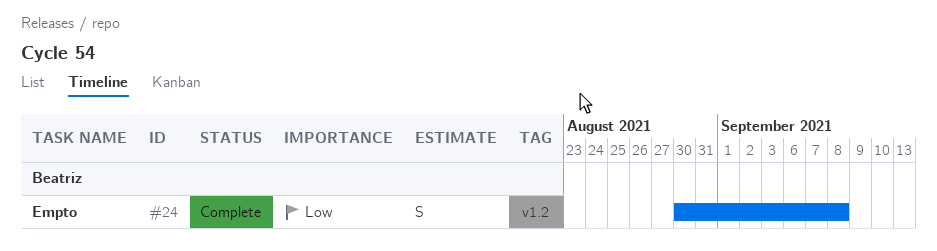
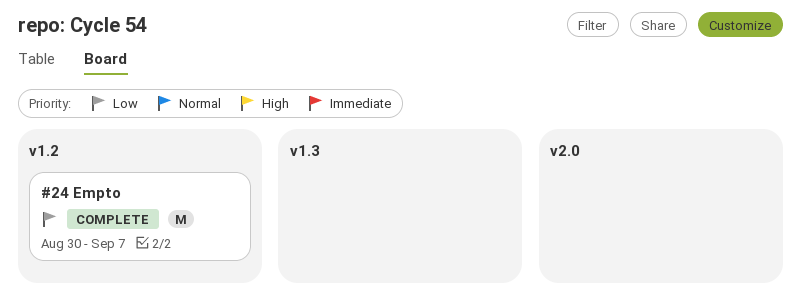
#24, estimate: S -> M
#24, due: Sep 8 -> Sep 7

